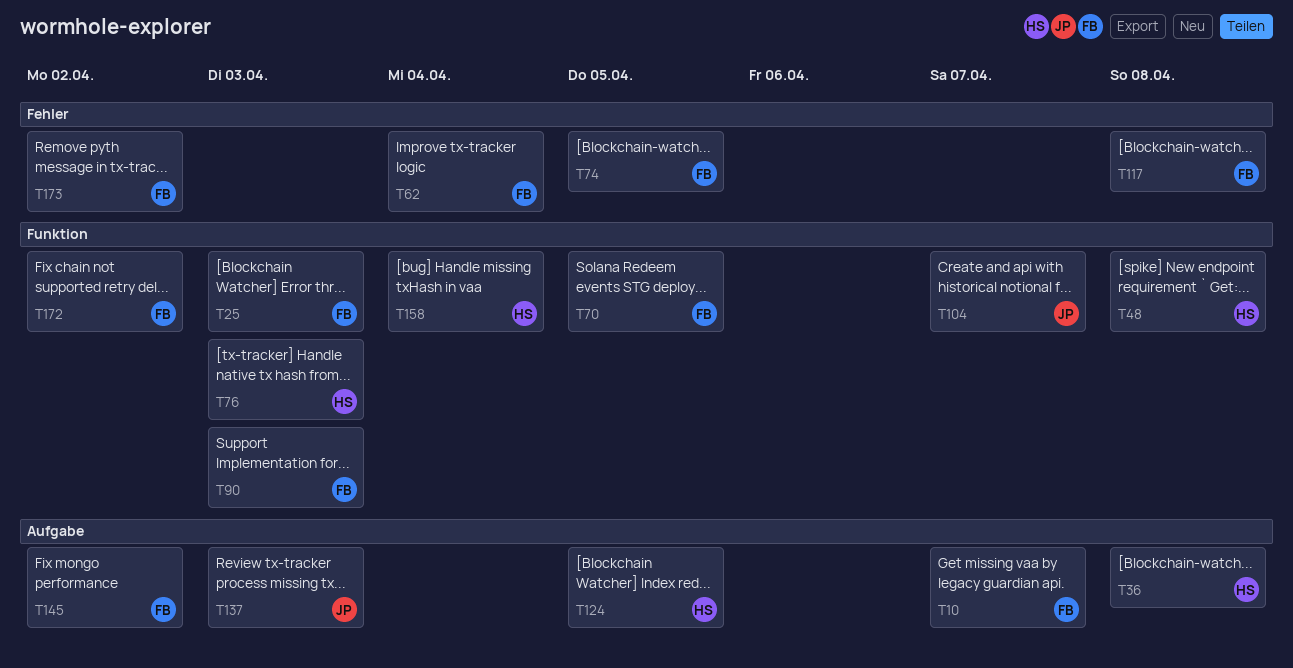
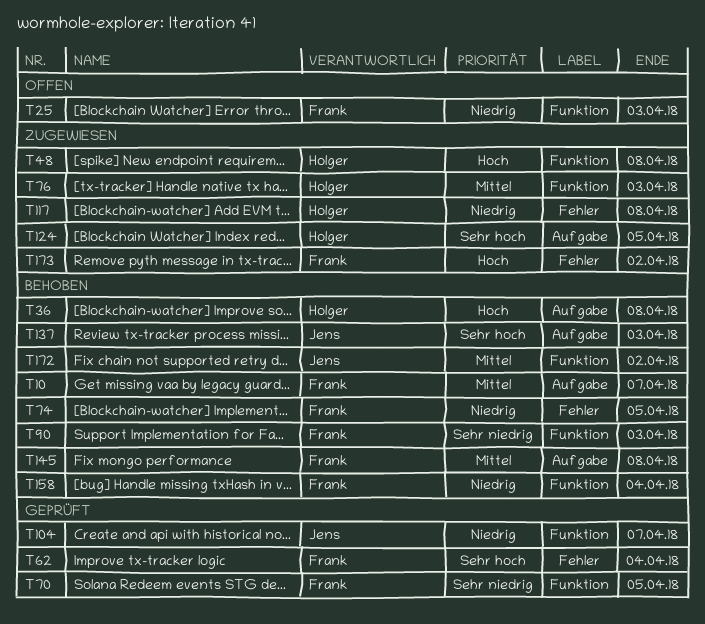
T117, owner: Frank -> Holger
T145, due: Apr 2 -> Apr 8
T158, owner: Holger -> Frank
T172, owner: Frank -> Jens

